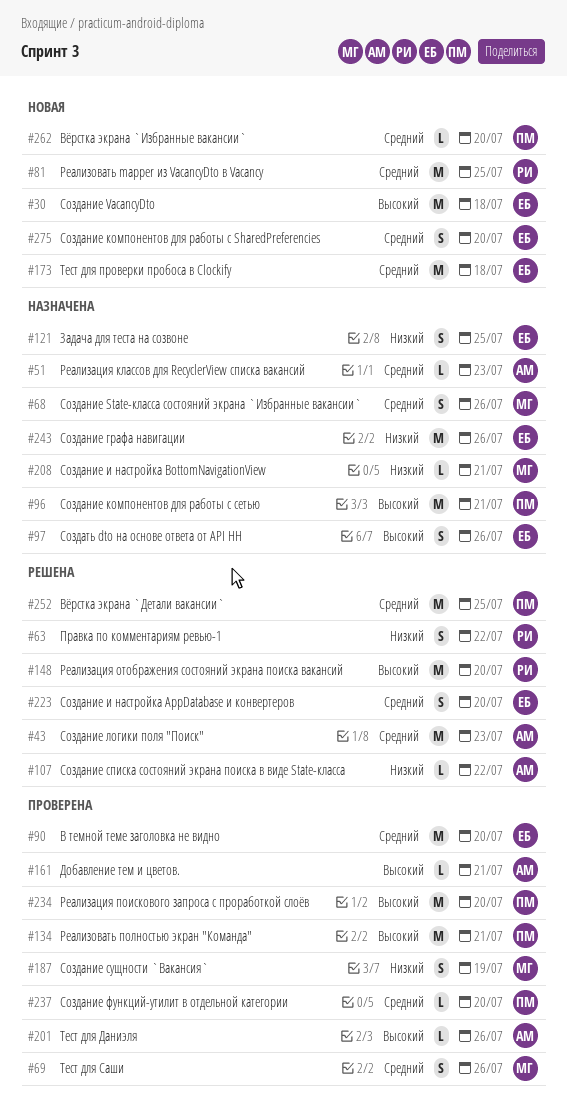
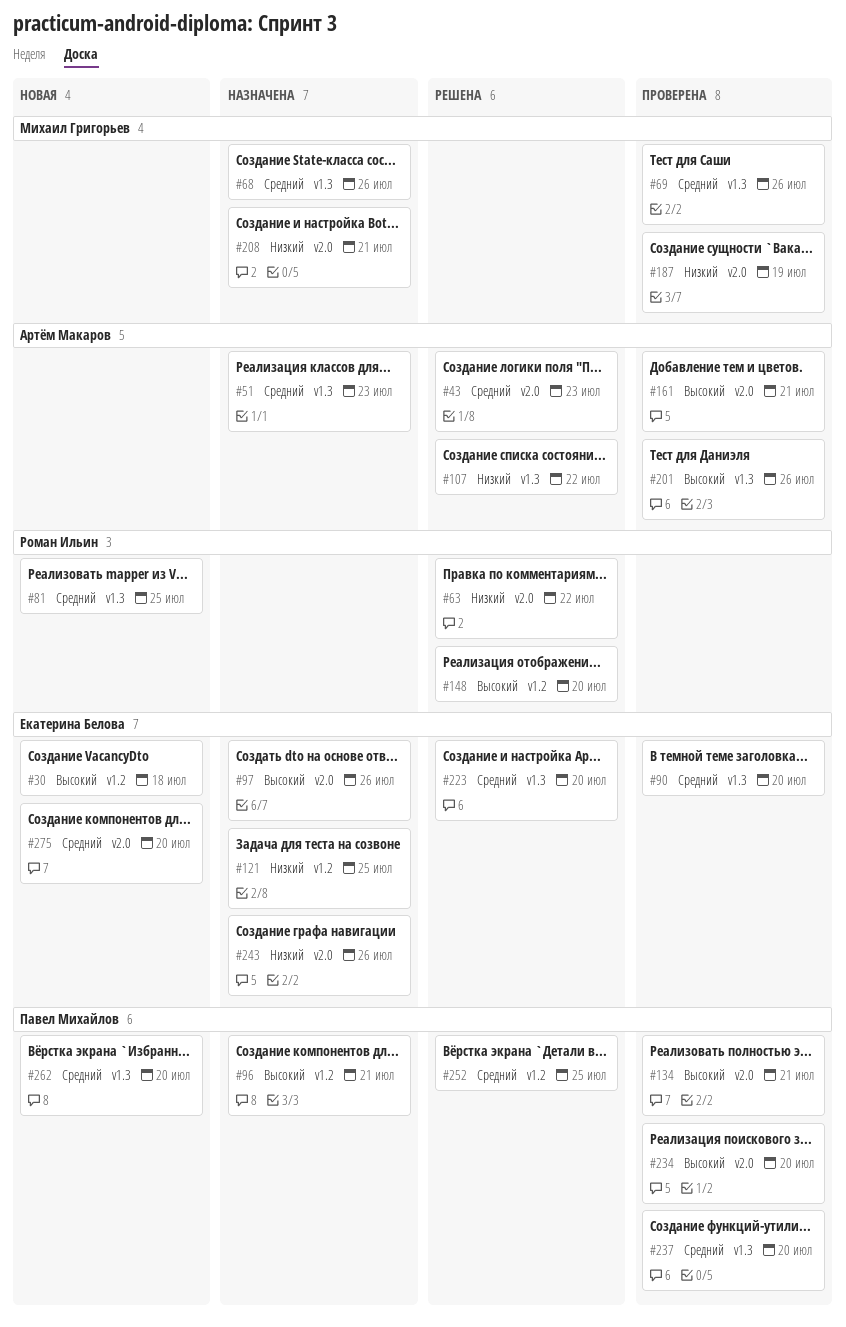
#173: present -> none

